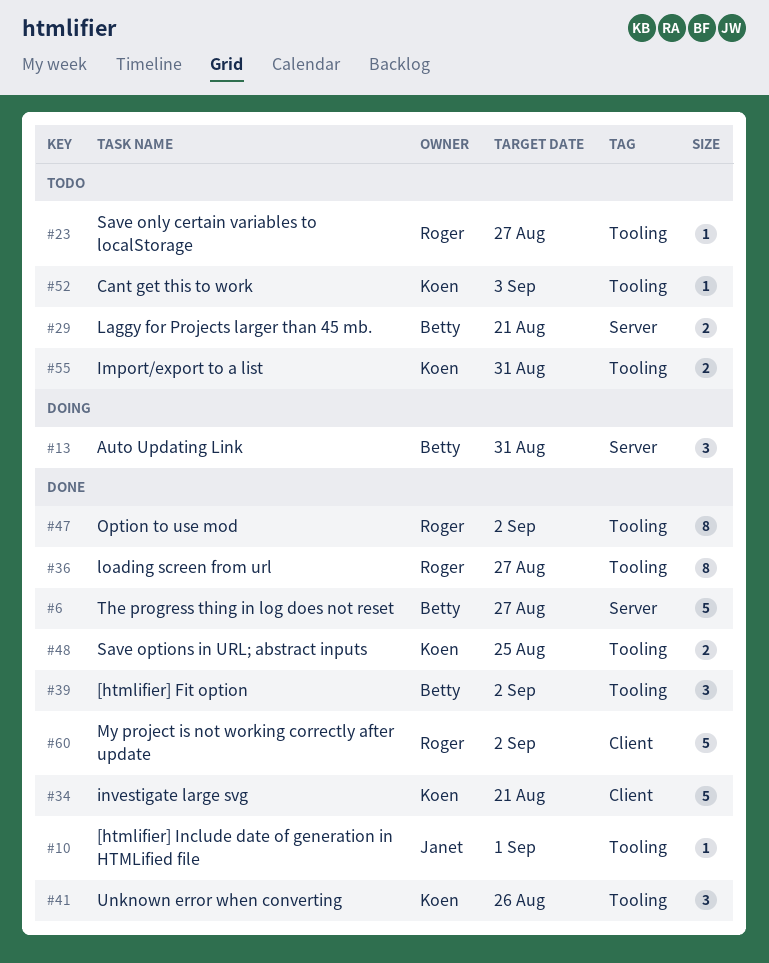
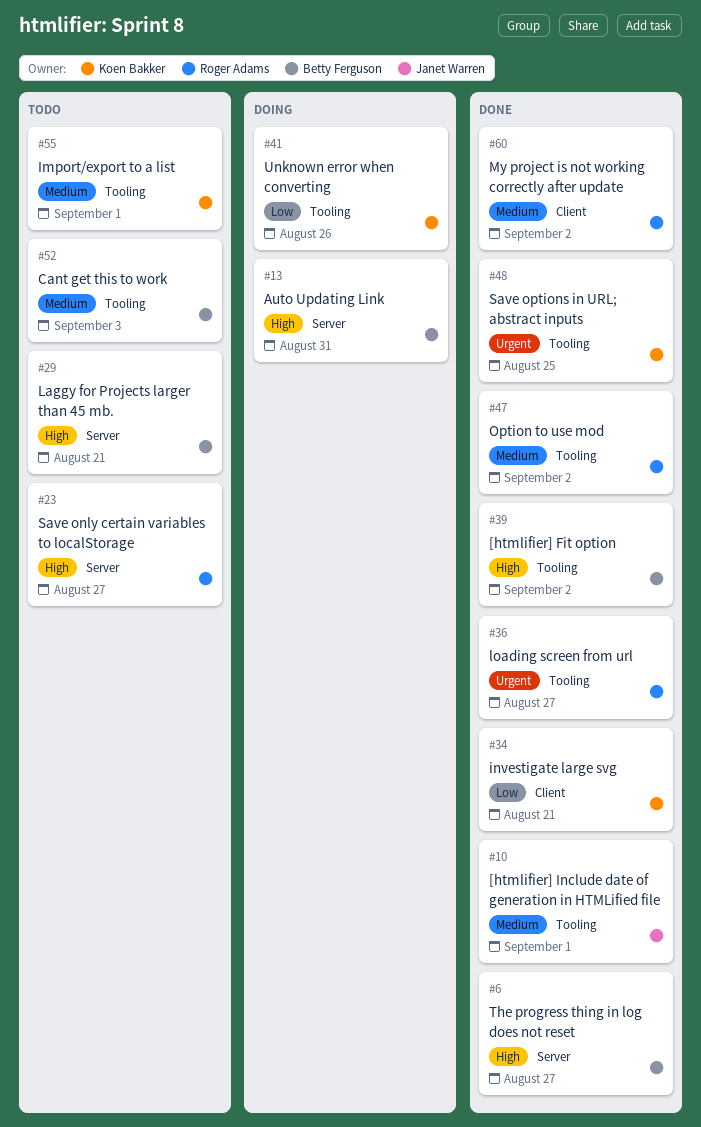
#23, label: Tooling -> Server
#41, status: Done -> Doing
#52, owner: Koen Bakker -> Betty Ferguson
#55, due: Aug 31 -> Sep 1

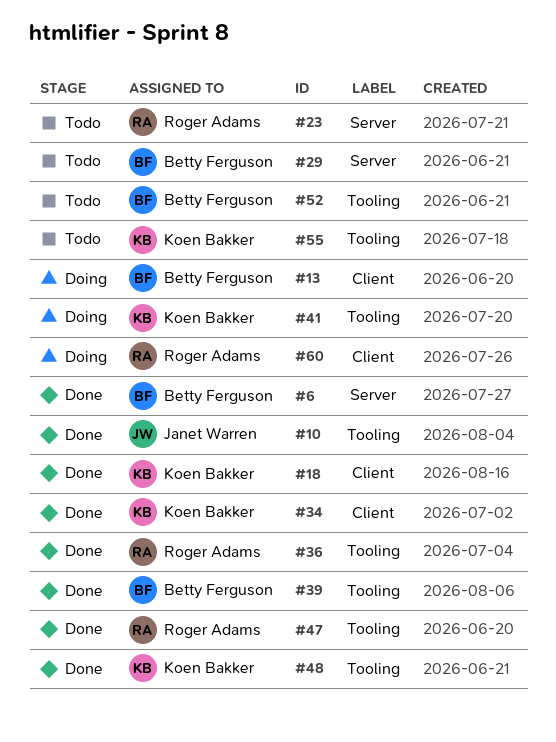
#13, label: Server -> Client
#18: none -> present
#60, status: Done -> Doing

